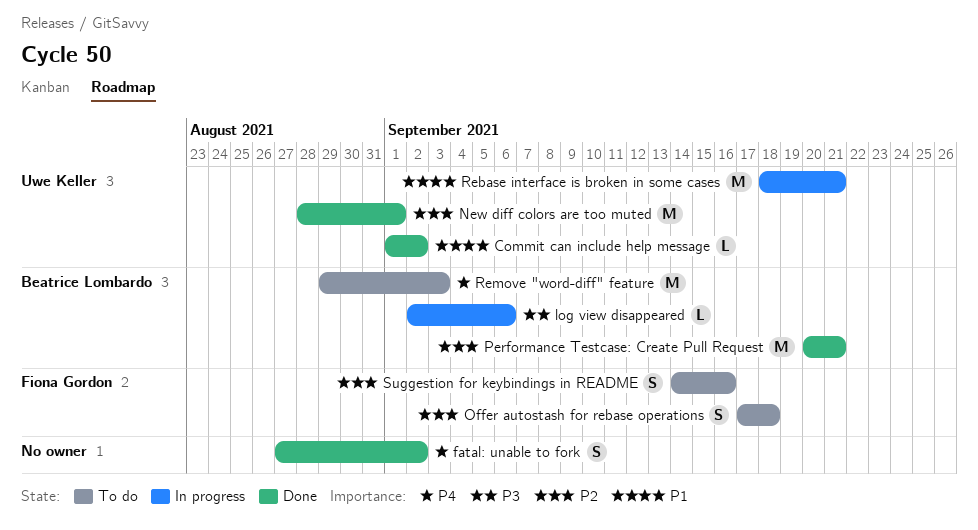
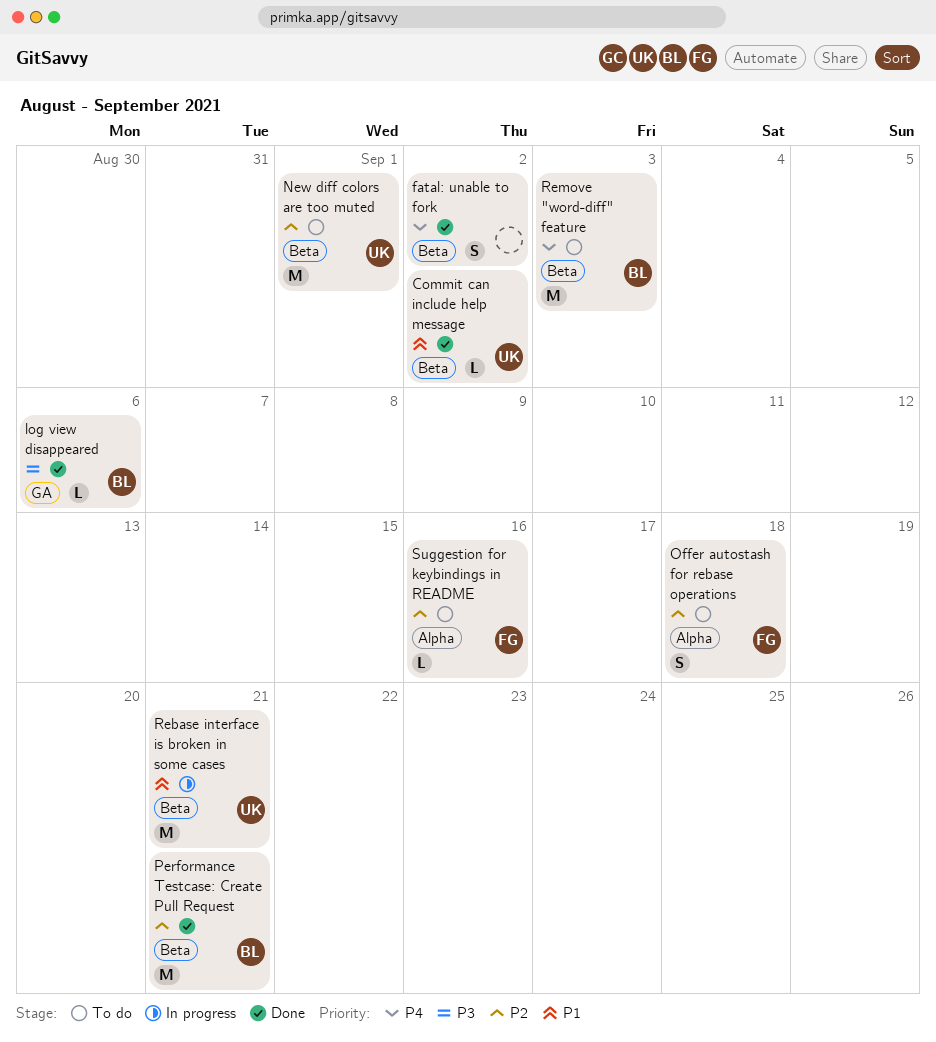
log view disappeared, status: In progress -> Done
New diff colors are too muted, status: Done -> To do
Suggestion for keybindings in README, estimate: S -> L

